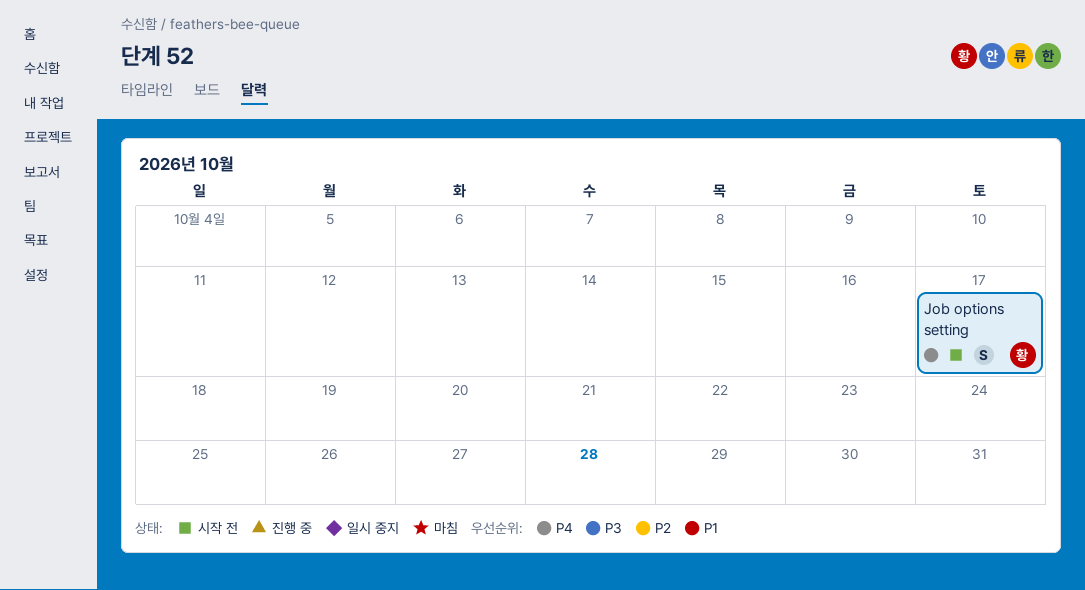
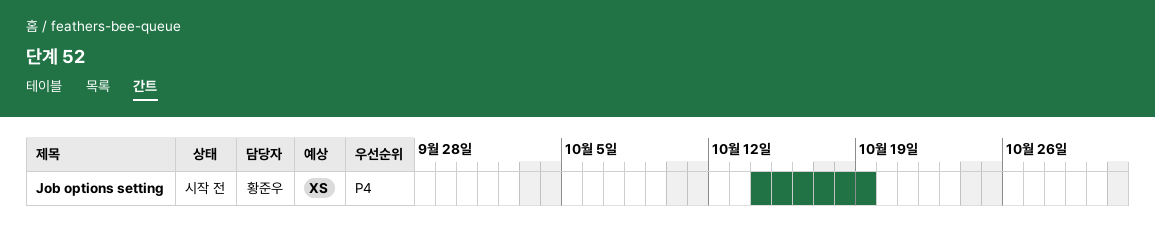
Job options setting, estimate: S -> XS
Job options setting, due: Oct 17 -> Oct 19

